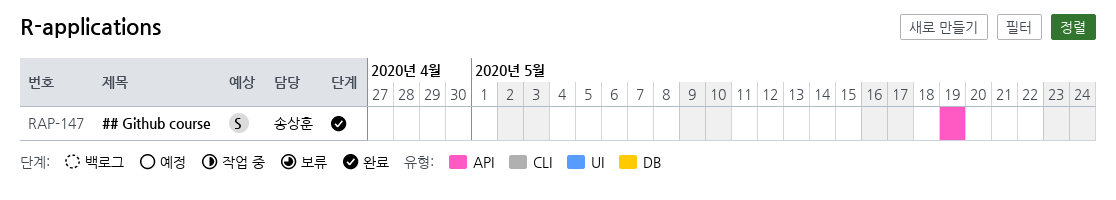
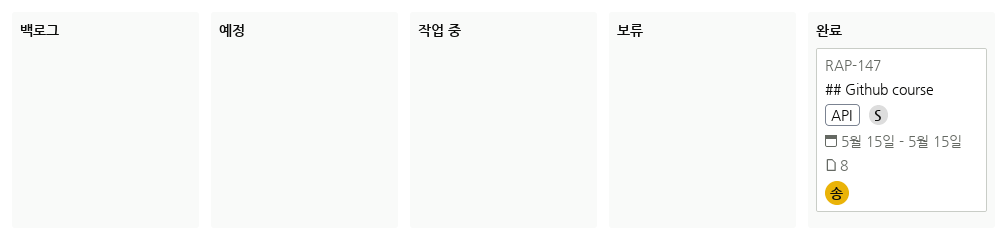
RAP-147, start: May 19 -> May 15
RAP-147, due: May 19 -> May 15

